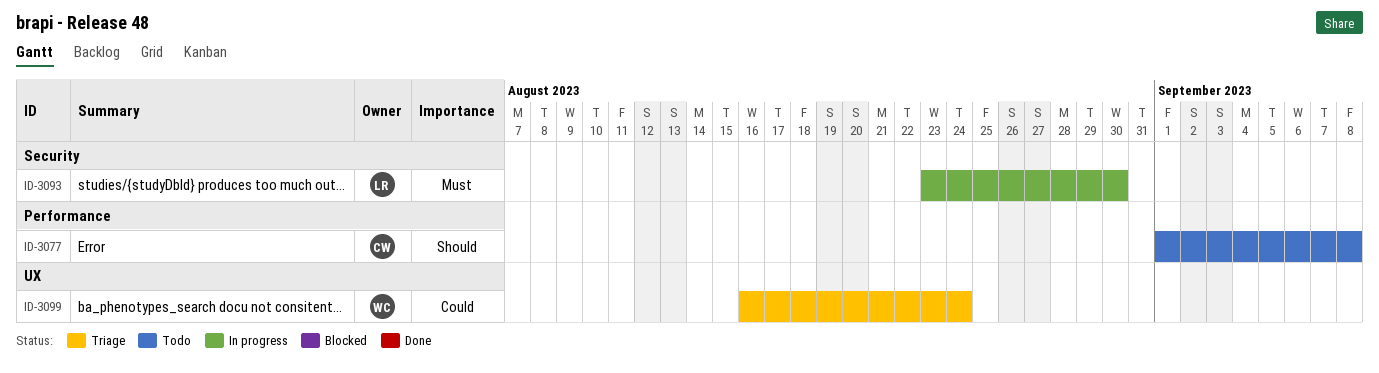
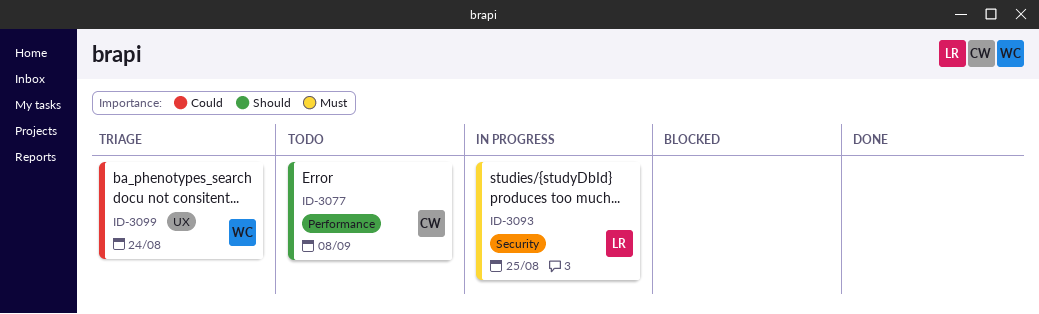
ID-3093, due: Aug 30 -> Aug 25

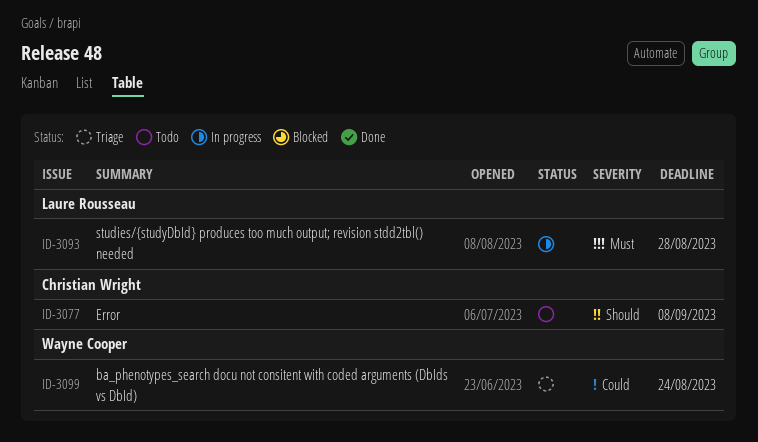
ID-3093, due: Aug 25 -> Aug 28

